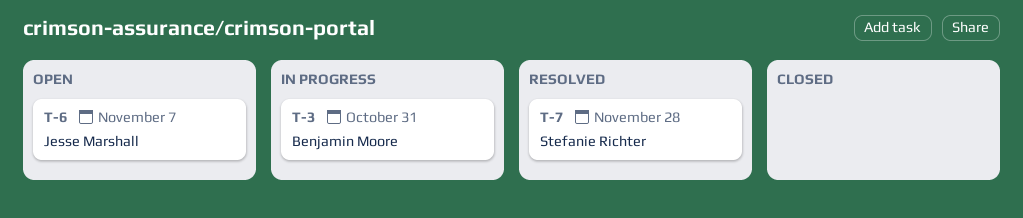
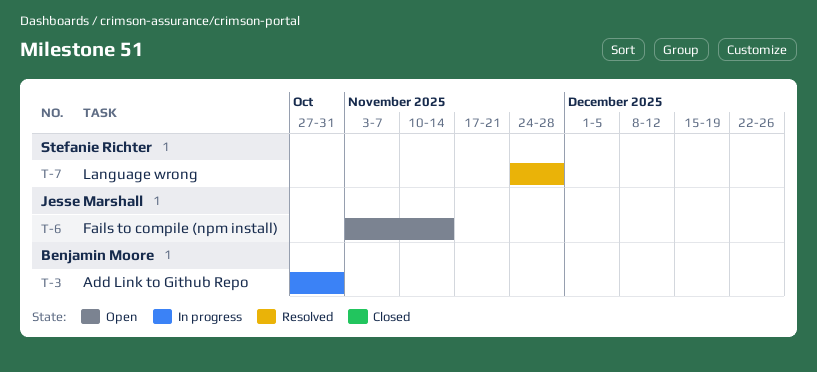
T-6, due: Nov 7 -> Nov 14

